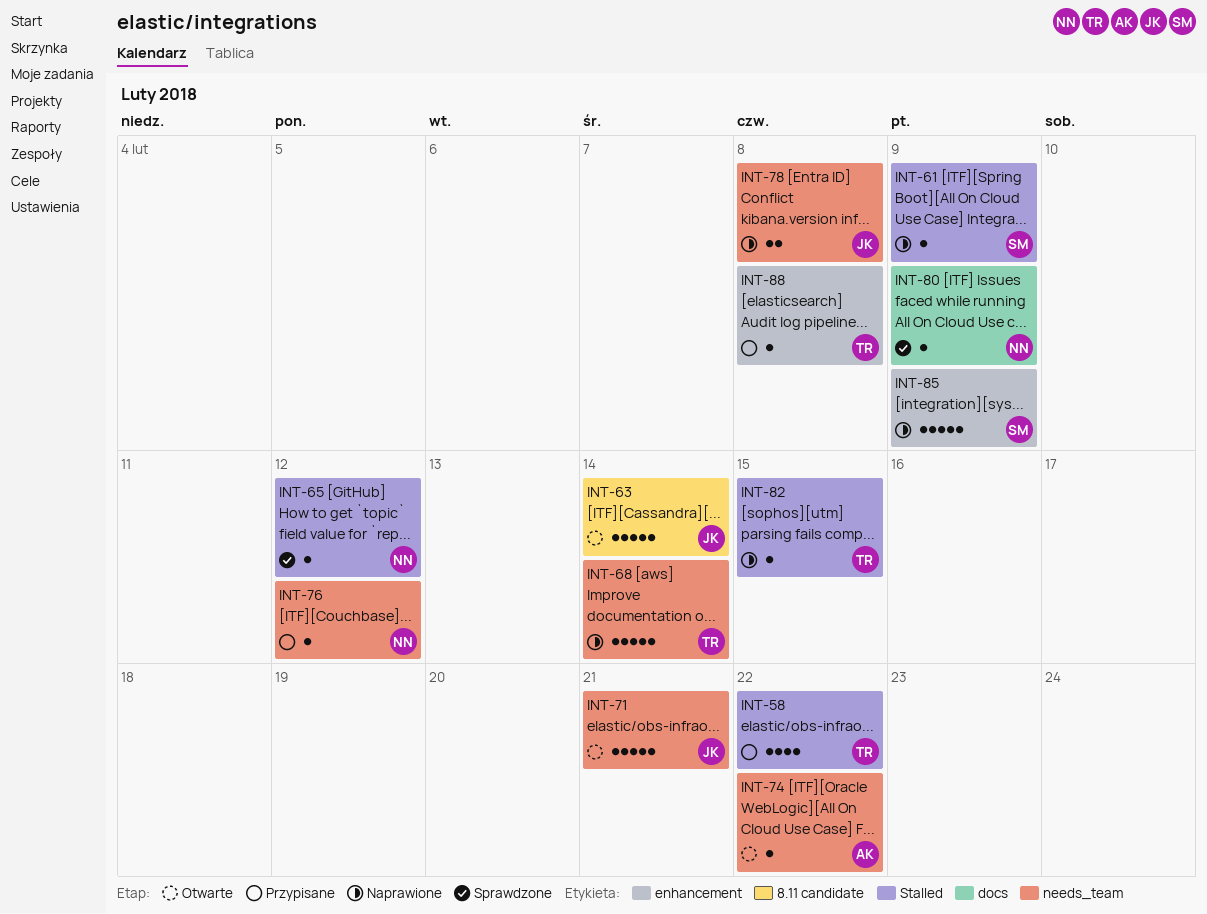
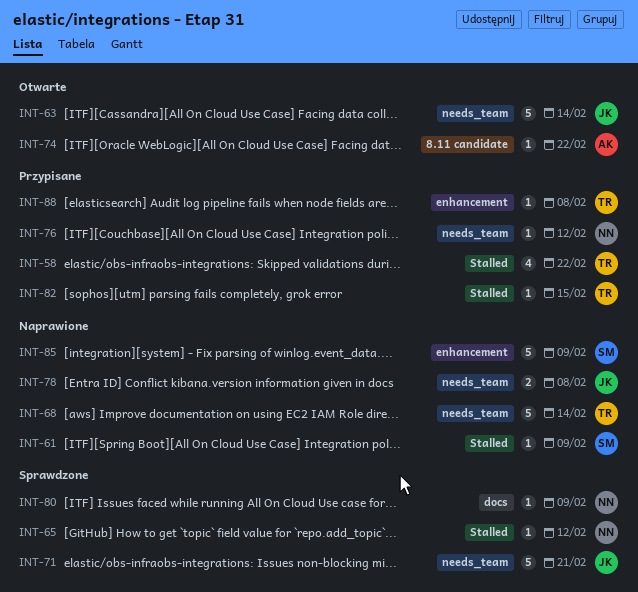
INT-63, label: 8.11 candidate -> needs_team
INT-71, status: Otwarte -> Sprawdzone
INT-74, label: needs_team -> 8.11 candidate
INT-82, status: Naprawione -> Przypisane

